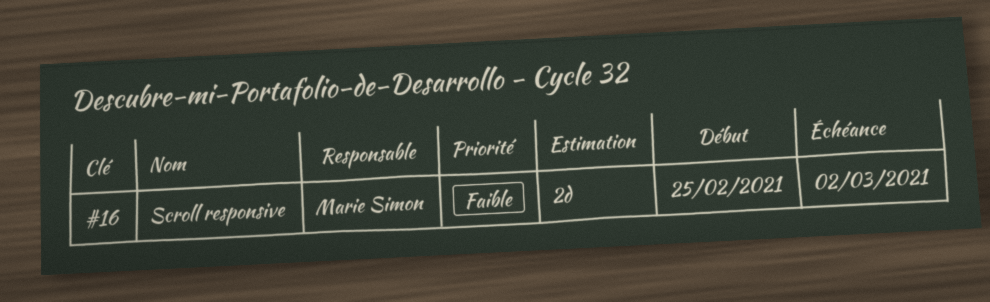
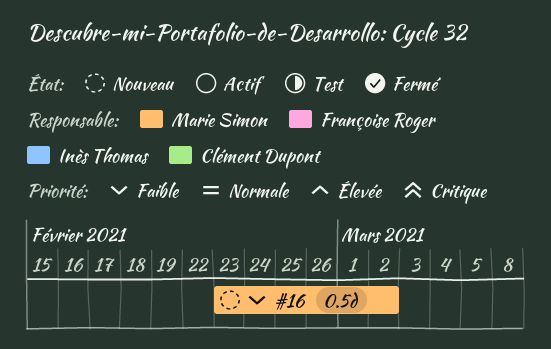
#16, estimate: 2d -> 0.5d
#16, start: Feb 25 -> Feb 23

